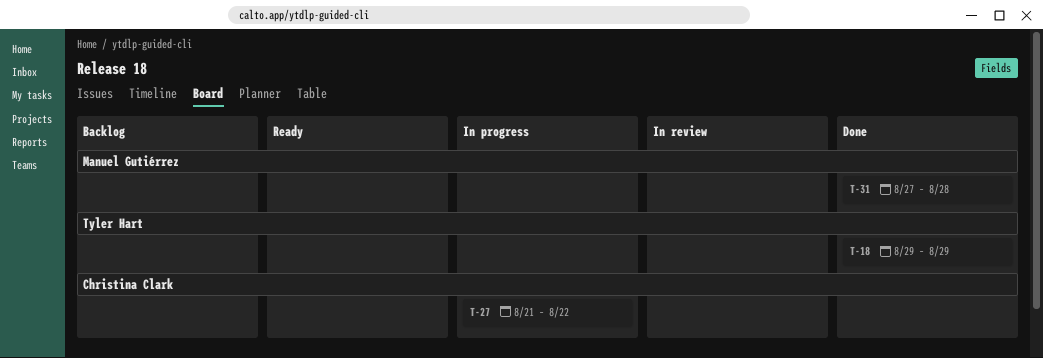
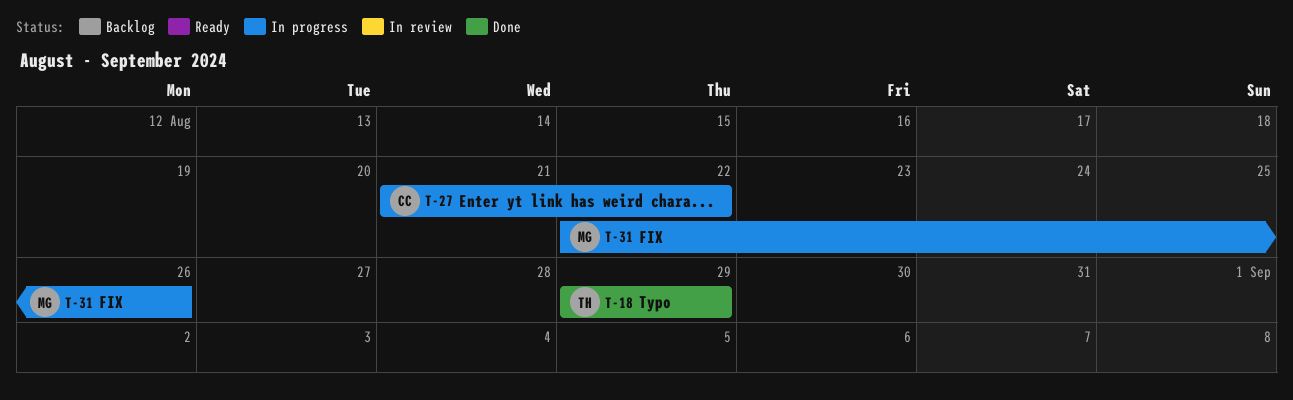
T-31, status: Done -> In progress
T-31, start: Aug 27 -> Aug 22
T-31, due: Aug 28 -> Aug 26

